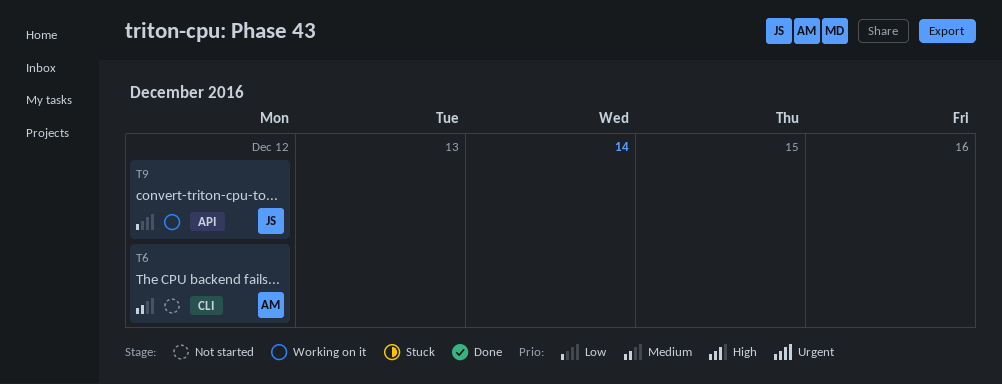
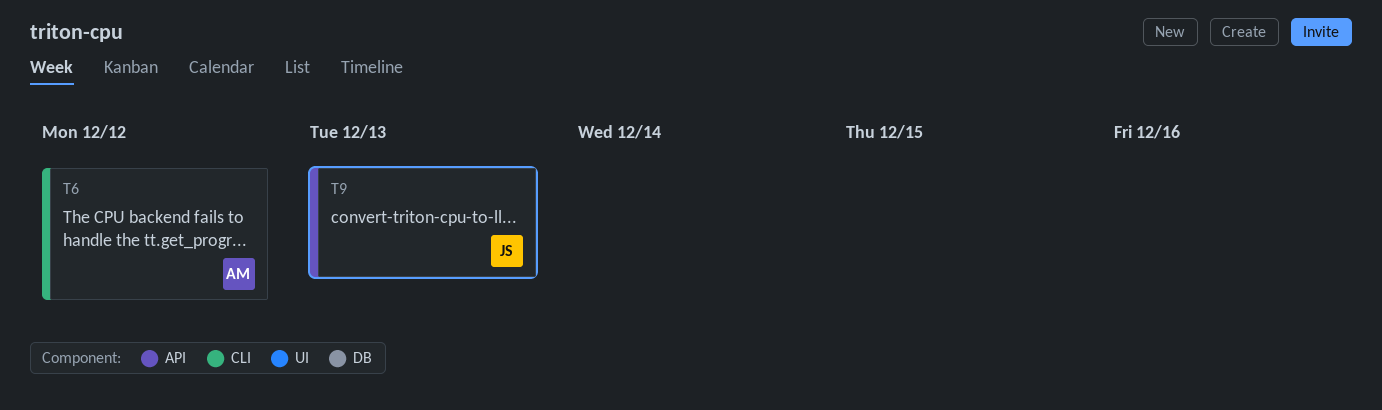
T9, due: Dec 12 -> Dec 13

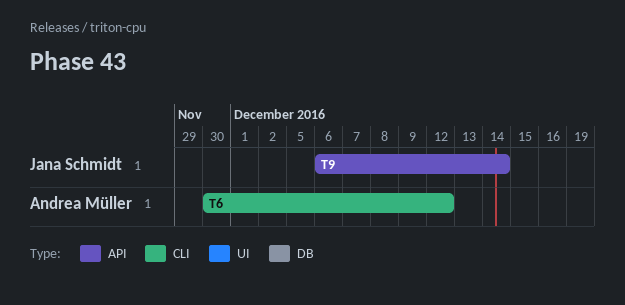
T9, due: Dec 13 -> Dec 14

